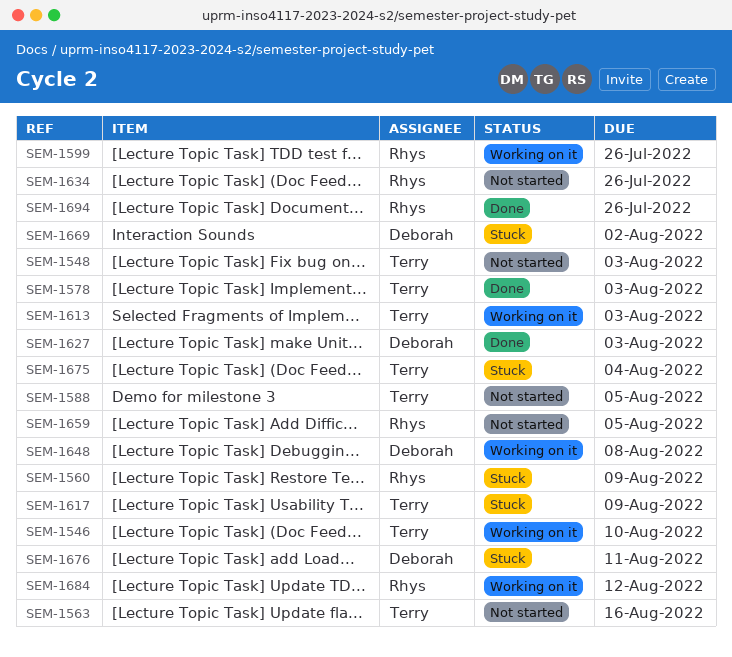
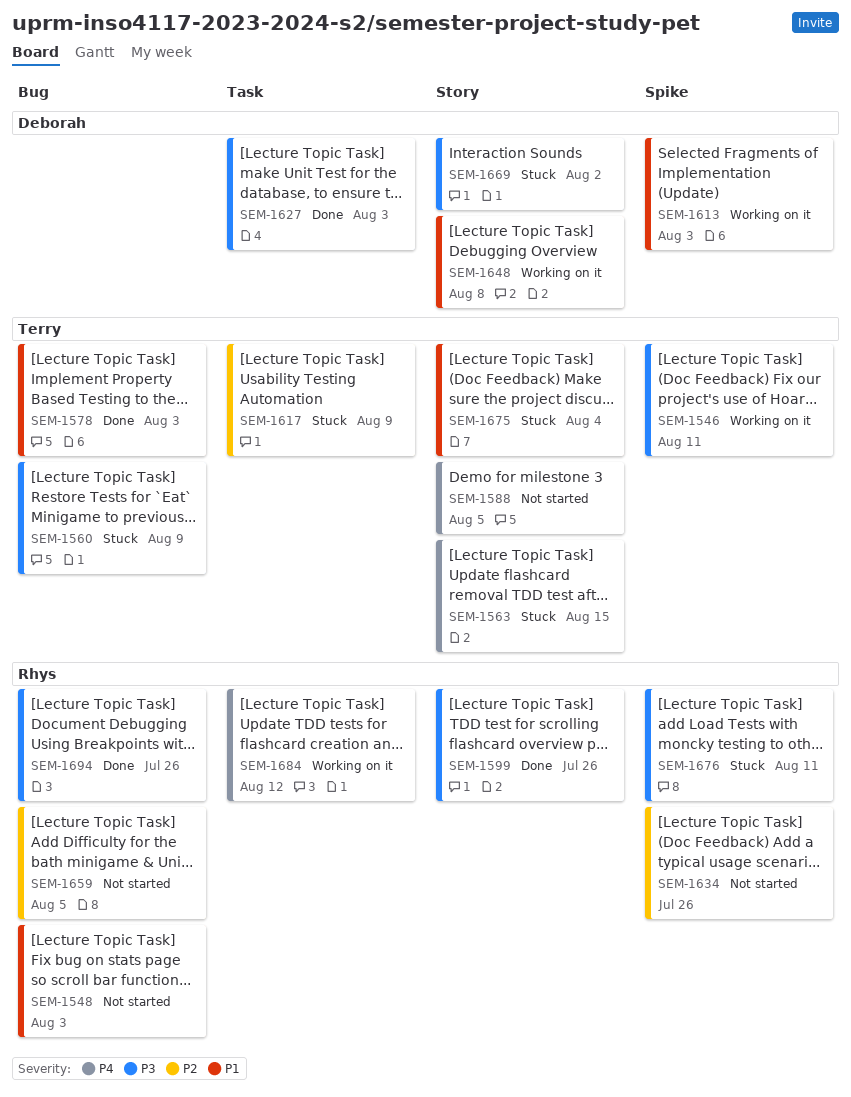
SEM-1546, due: Aug 10 -> Aug 11
SEM-1548, owner: Terry -> Rhys
SEM-1560, owner: Rhys -> Terry
SEM-1563, status: Not started -> Stuck
SEM-1563, due: Aug 16 -> Aug 15
SEM-1599, status: Working on it -> Done
SEM-1613, owner: Terry -> Deborah
SEM-1676, owner: Deborah -> Rhys

